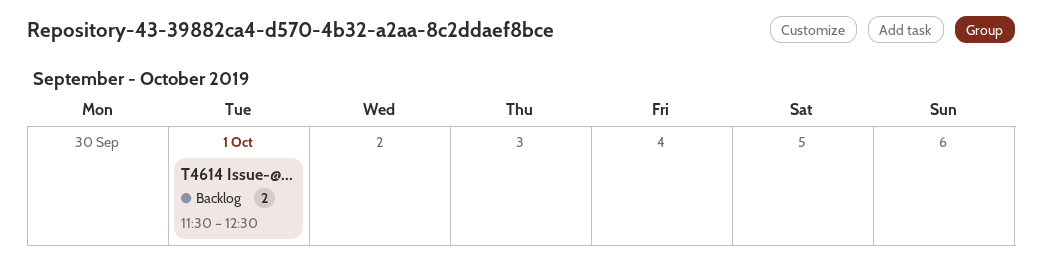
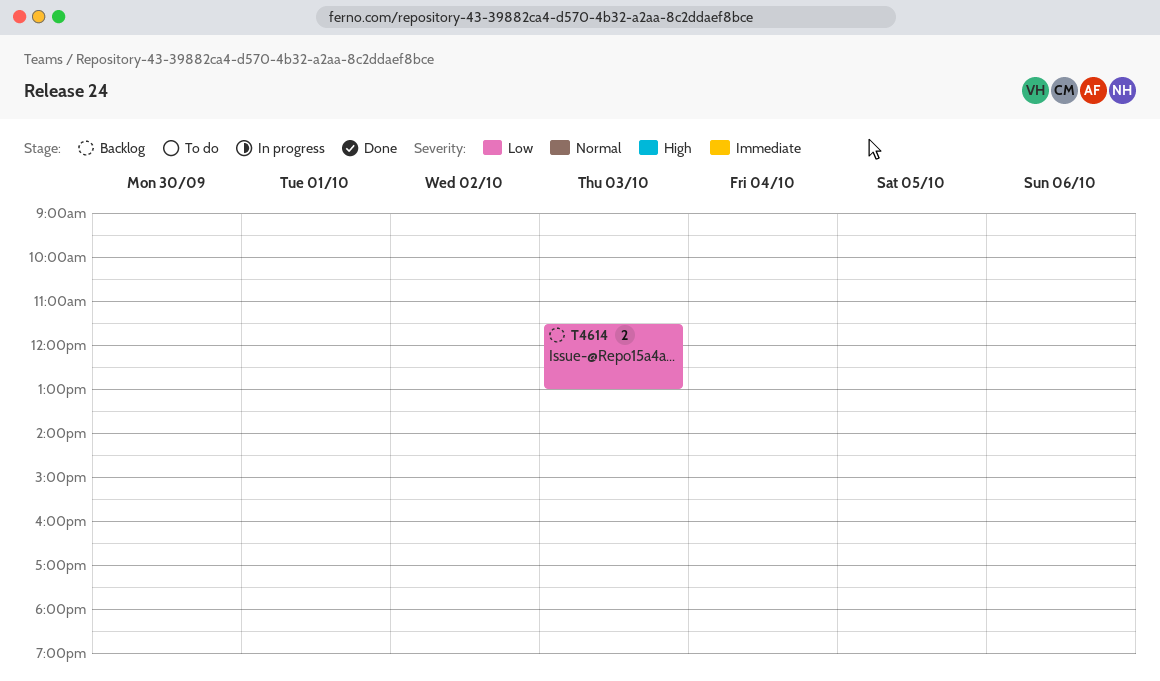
T4614, day: Oct 1 -> Oct 3
T4614, ends: 12:30 -> 13:00

